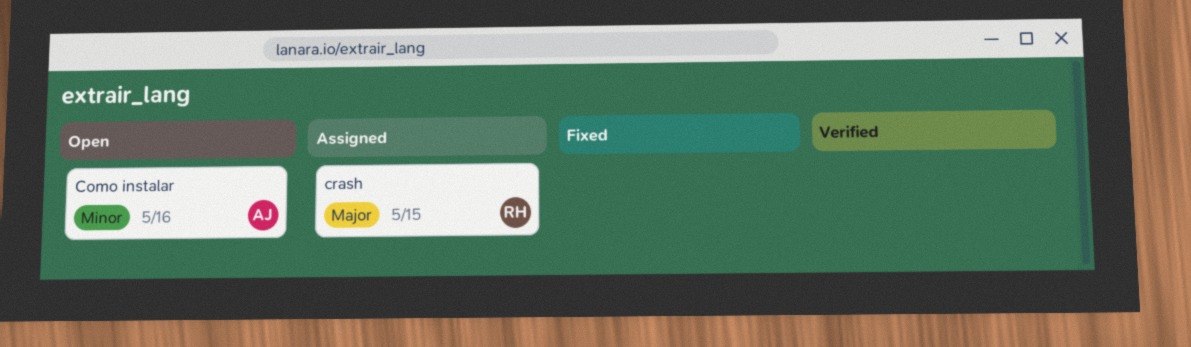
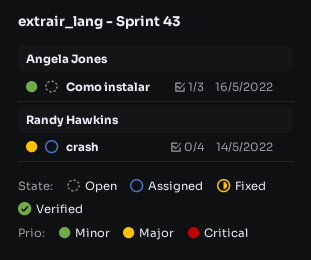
crash, due: May 15 -> May 14

